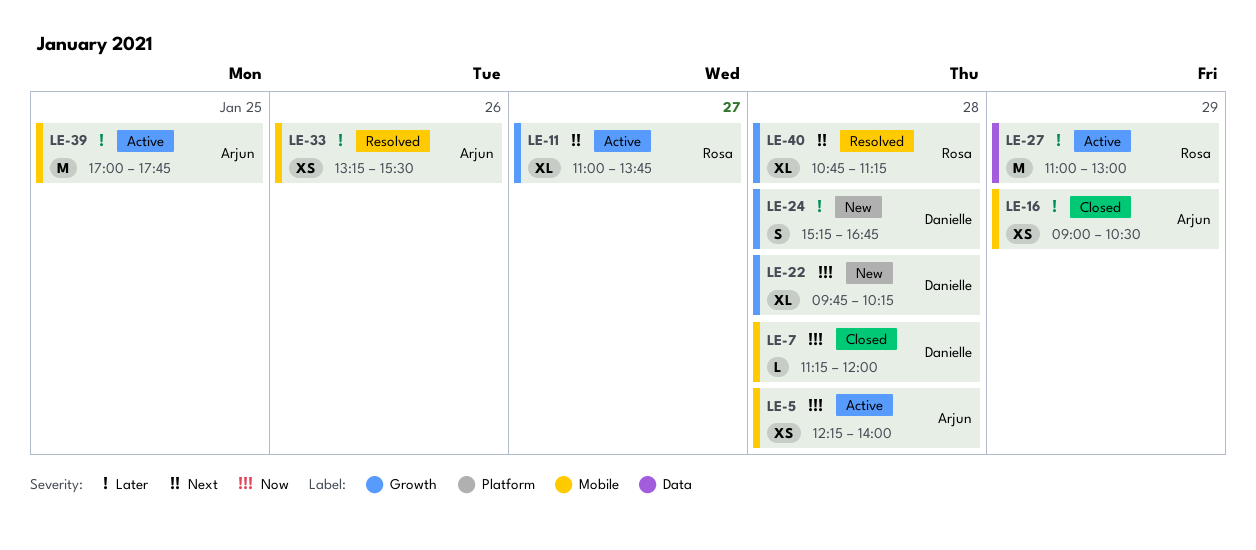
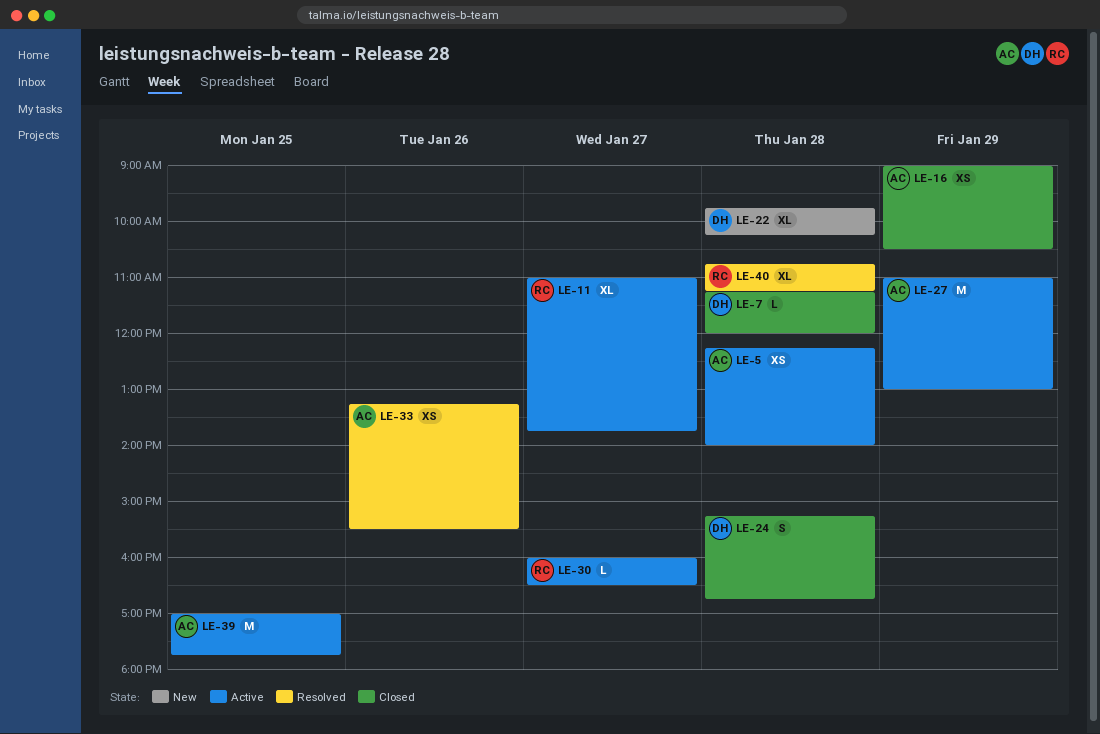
LE-24, status: New -> Closed
LE-27, owner: Rosa -> Arjun
LE-30: none -> present

